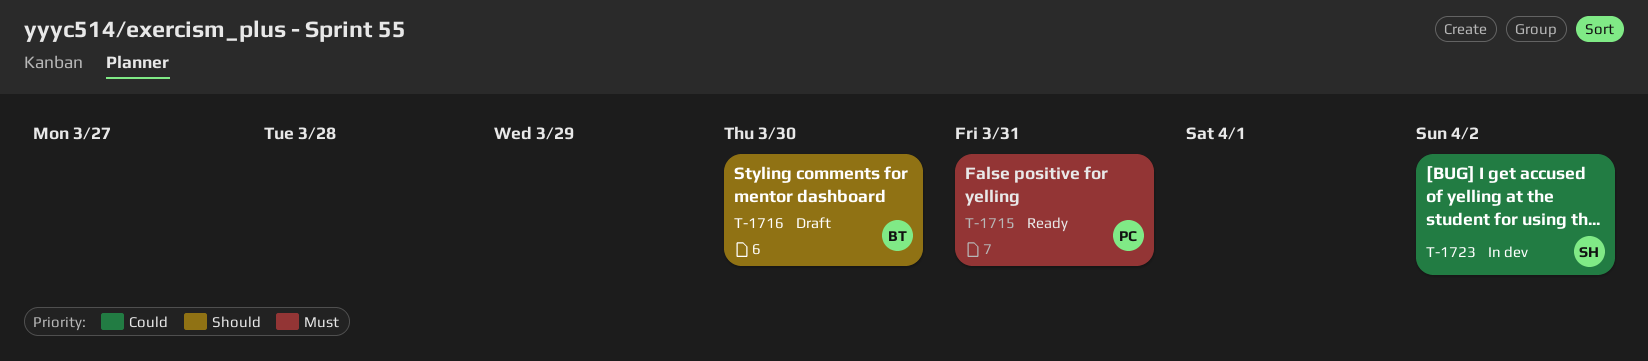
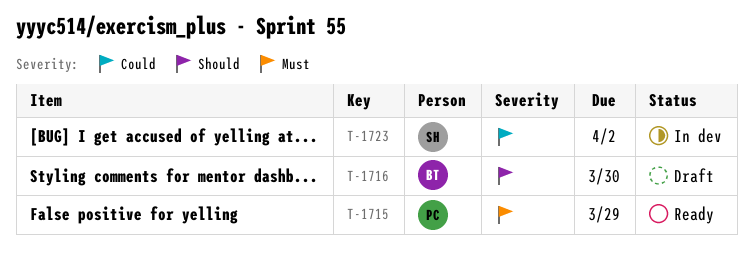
T-1715, due: Mar 31 -> Mar 29

